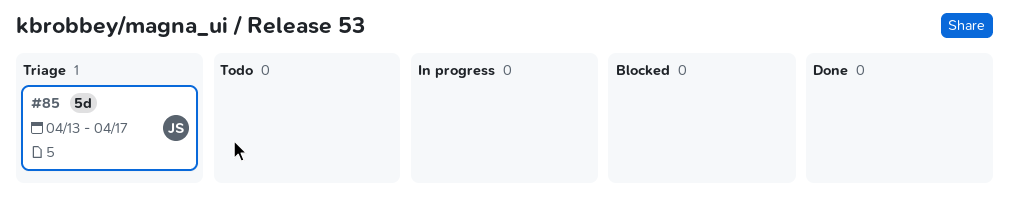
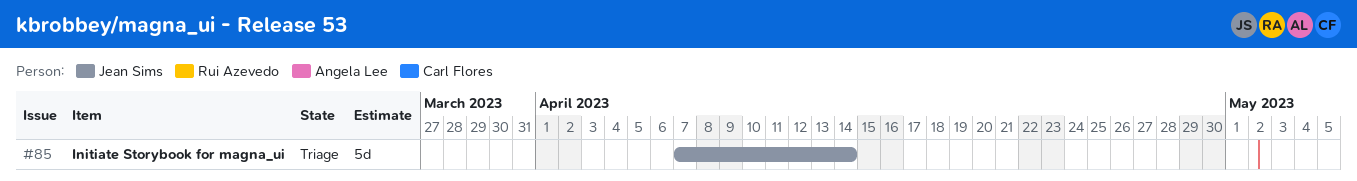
#85, start: Apr 13 -> Apr 7
#85, due: Apr 17 -> Apr 14

